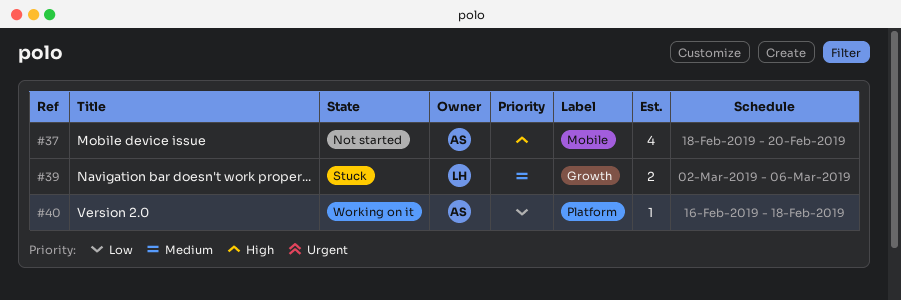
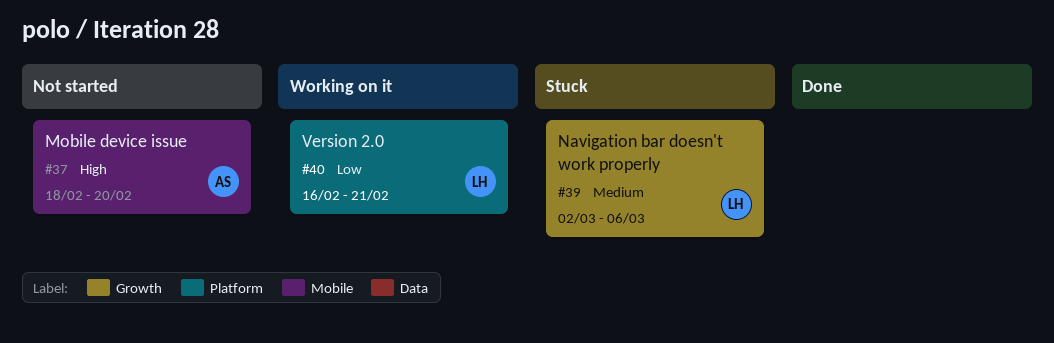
#40, owner: AS -> LH
#40, due: Feb 18 -> Feb 21

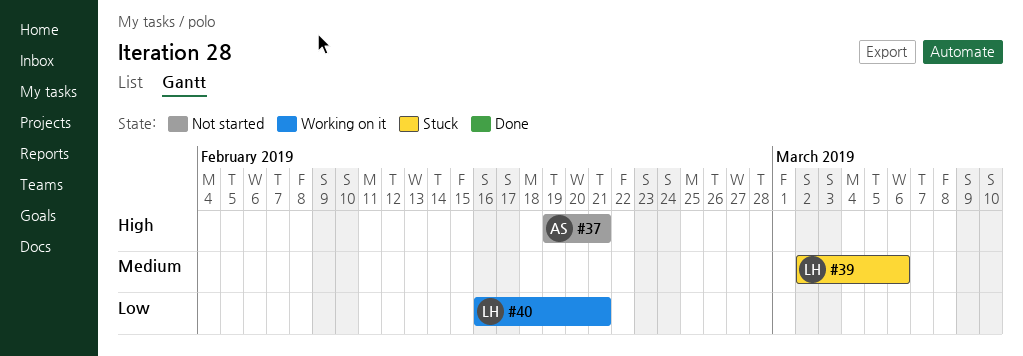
#37, start: Feb 18 -> Feb 19
#37, due: Feb 20 -> Feb 21

